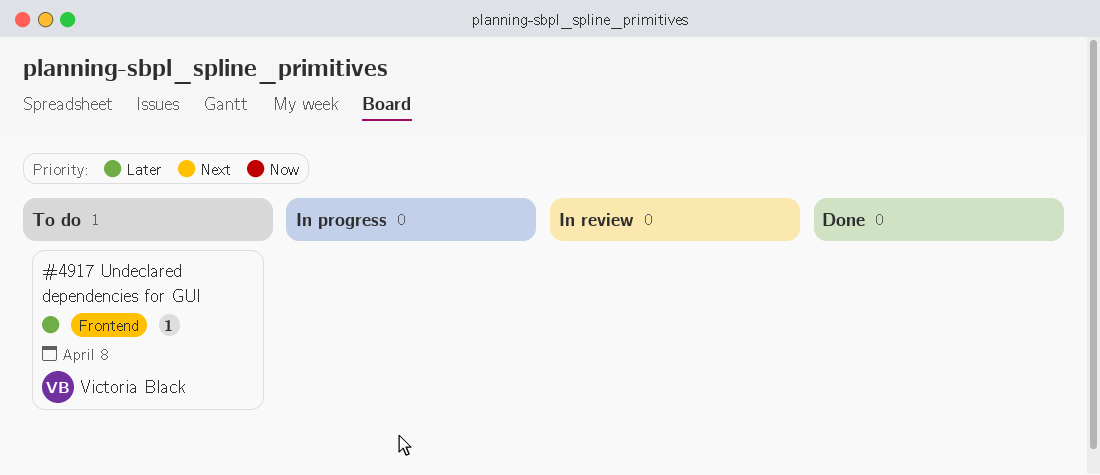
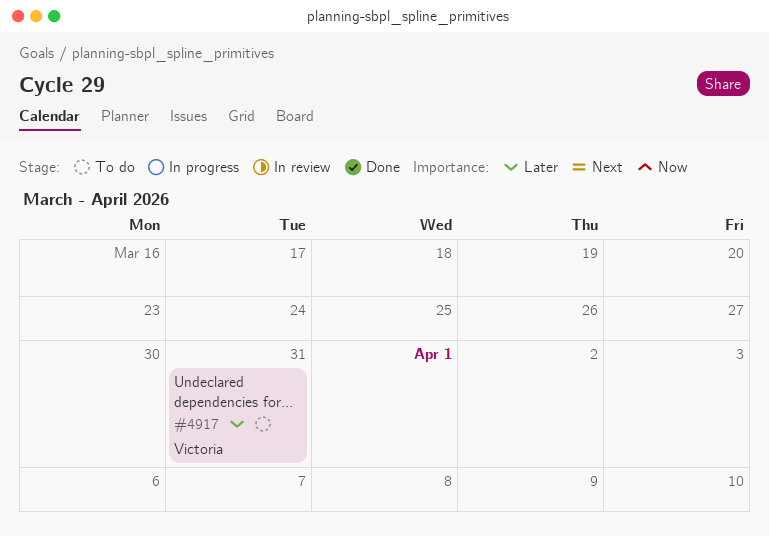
#4917, due: Apr 8 -> Mar 31

